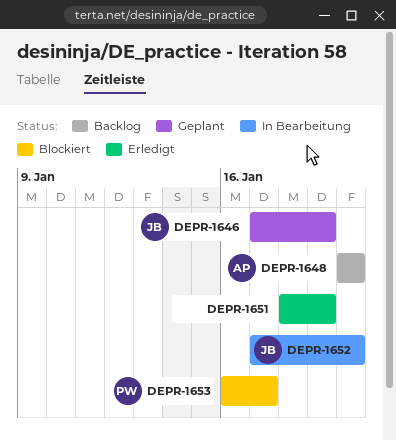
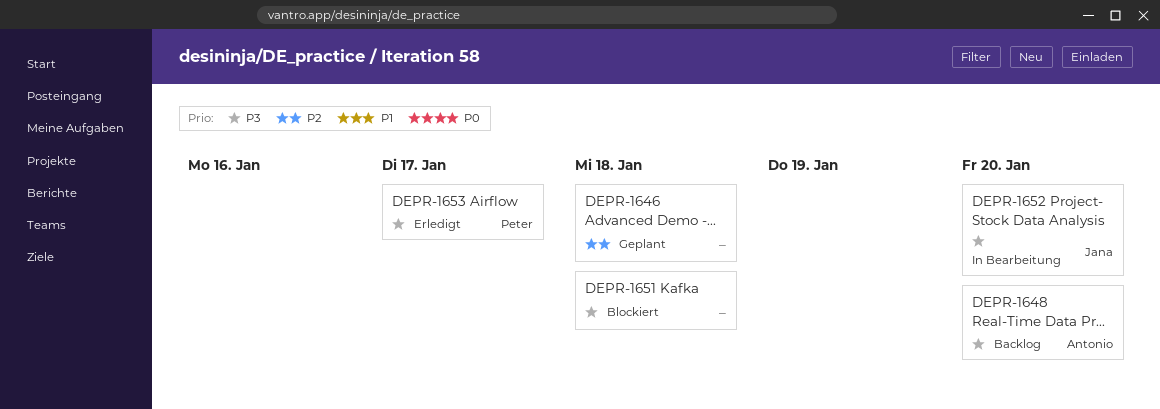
DEPR-1646, owner: Jana -> none
DEPR-1646, due: Jan 19 -> Jan 18
DEPR-1651, status: Erledigt -> Blockiert
DEPR-1651, due: Jan 19 -> Jan 18
DEPR-1653, status: Blockiert -> Erledigt

